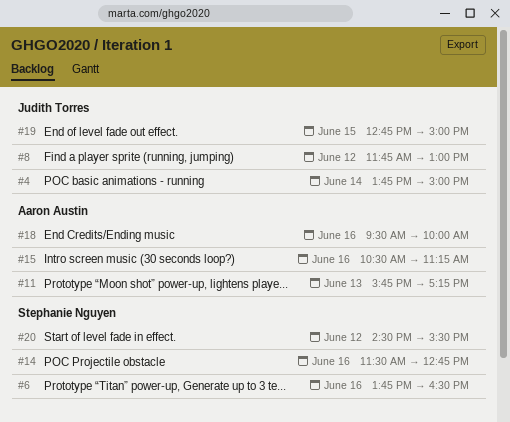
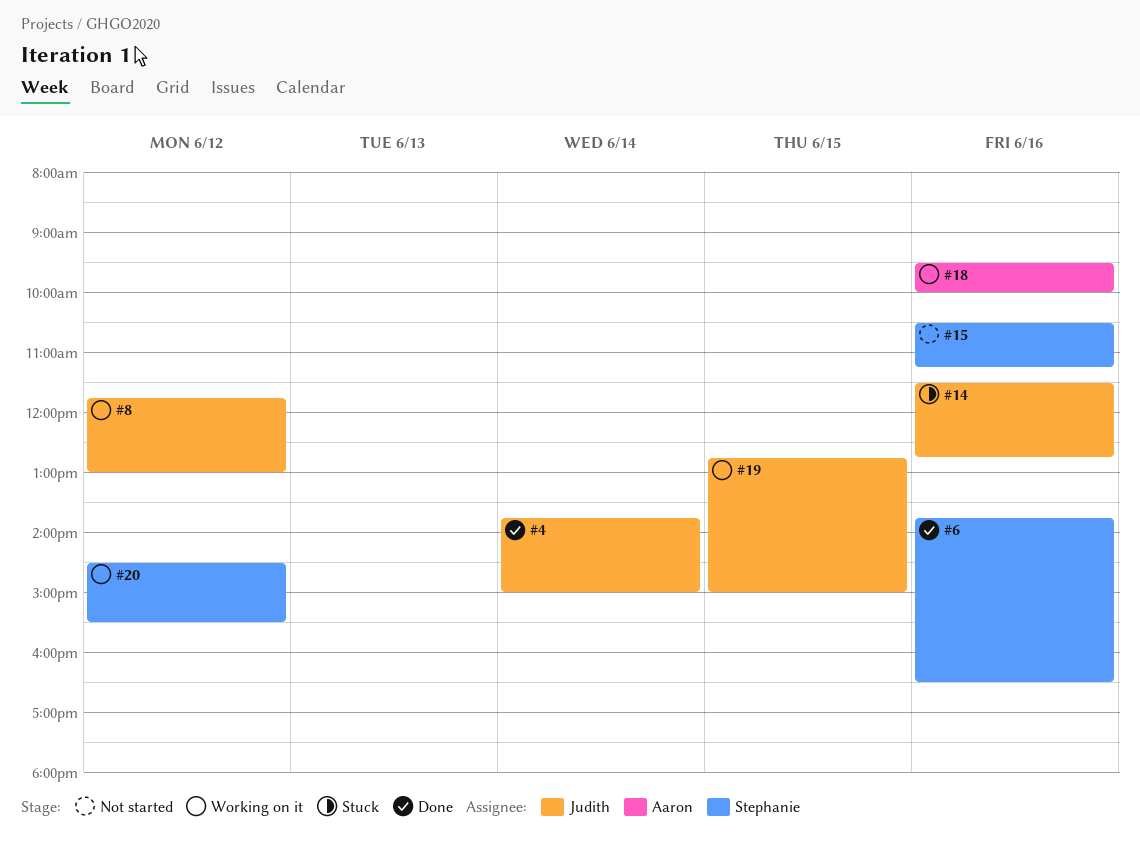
#11: present -> none
#14, owner: Stephanie Nguyen -> Judith Torres
#15, owner: Aaron Austin -> Stephanie Nguyen

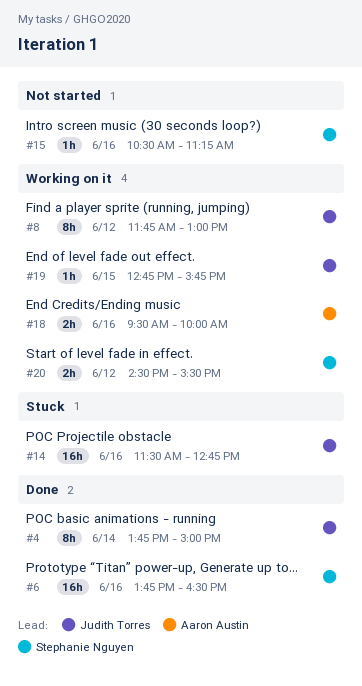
#19, ends: 15:00 -> 15:45

